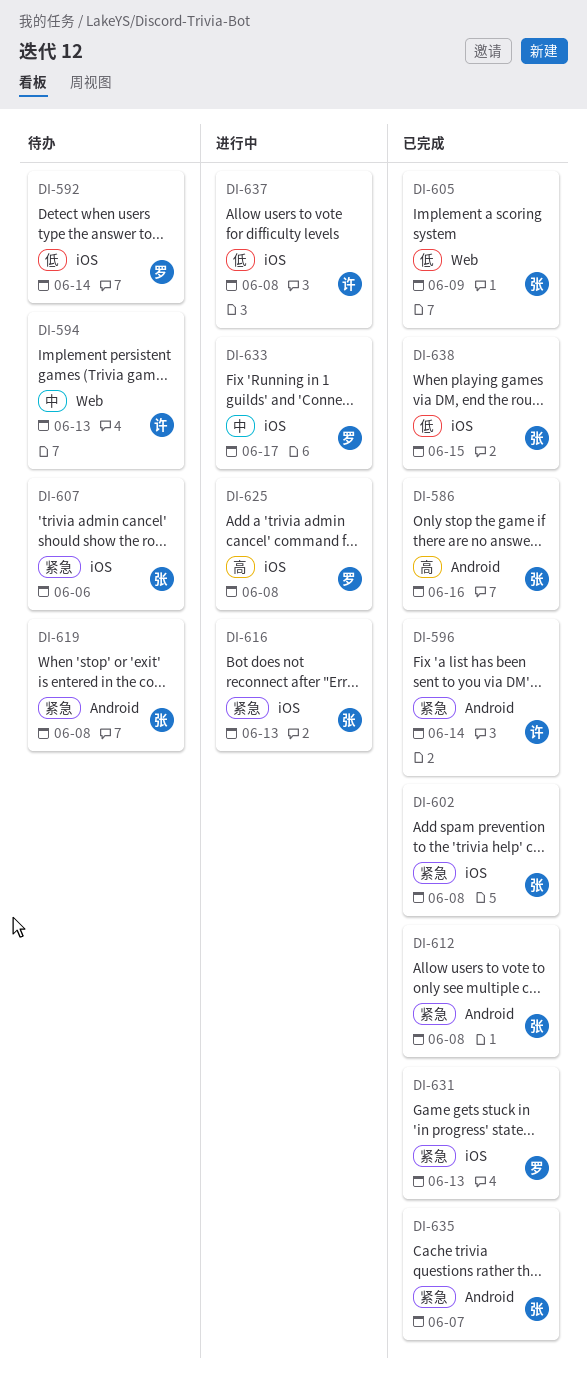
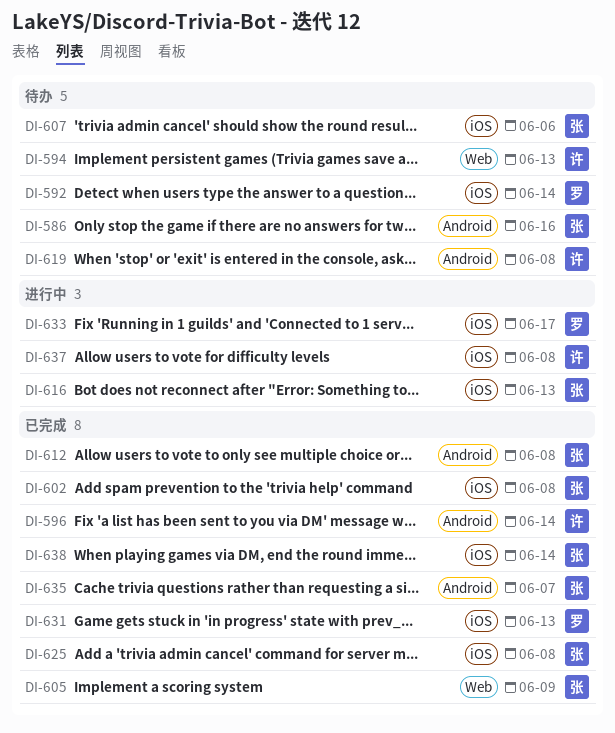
DI-586, status: 已完成 -> 待办
DI-619, owner: 张 -> 许
DI-625, status: 进行中 -> 已完成
DI-625, owner: 罗 -> 张
DI-638, due: Jun 15 -> Jun 14

